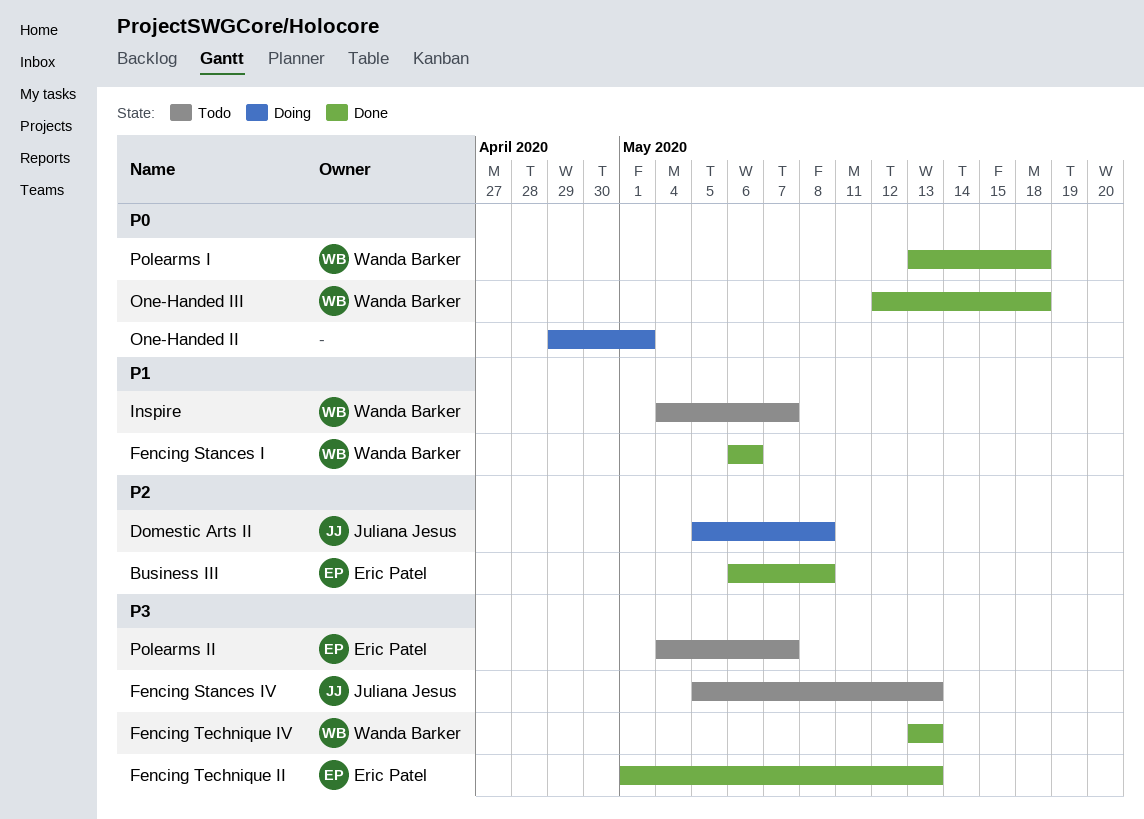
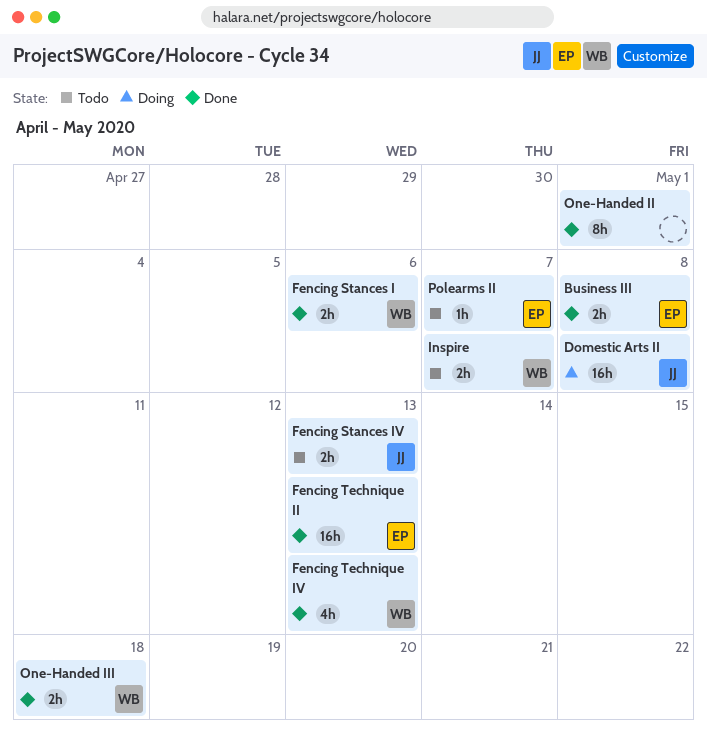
One-Handed II, status: Doing -> Done
Polearms I: present -> none

